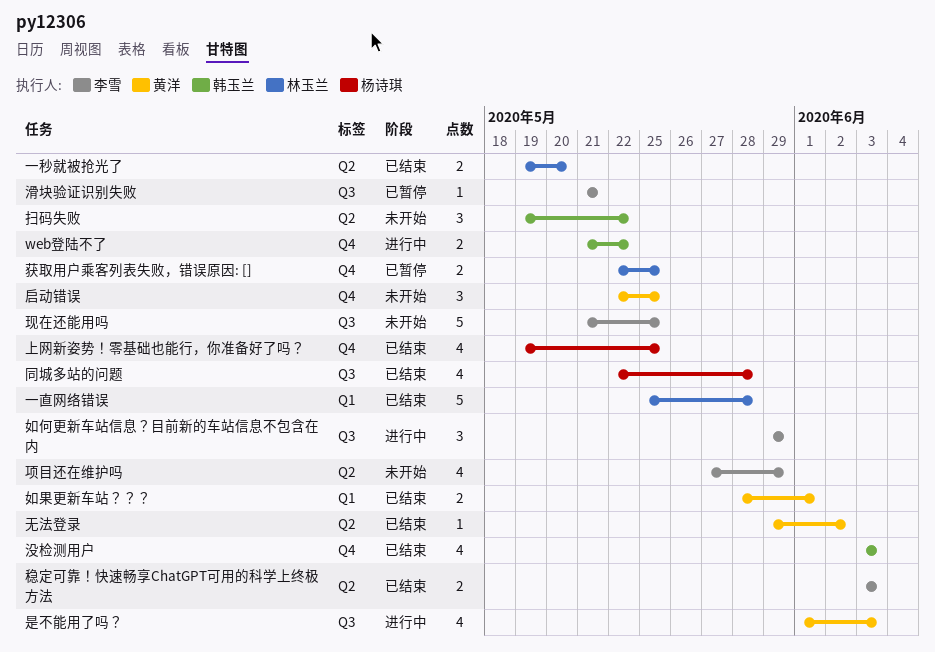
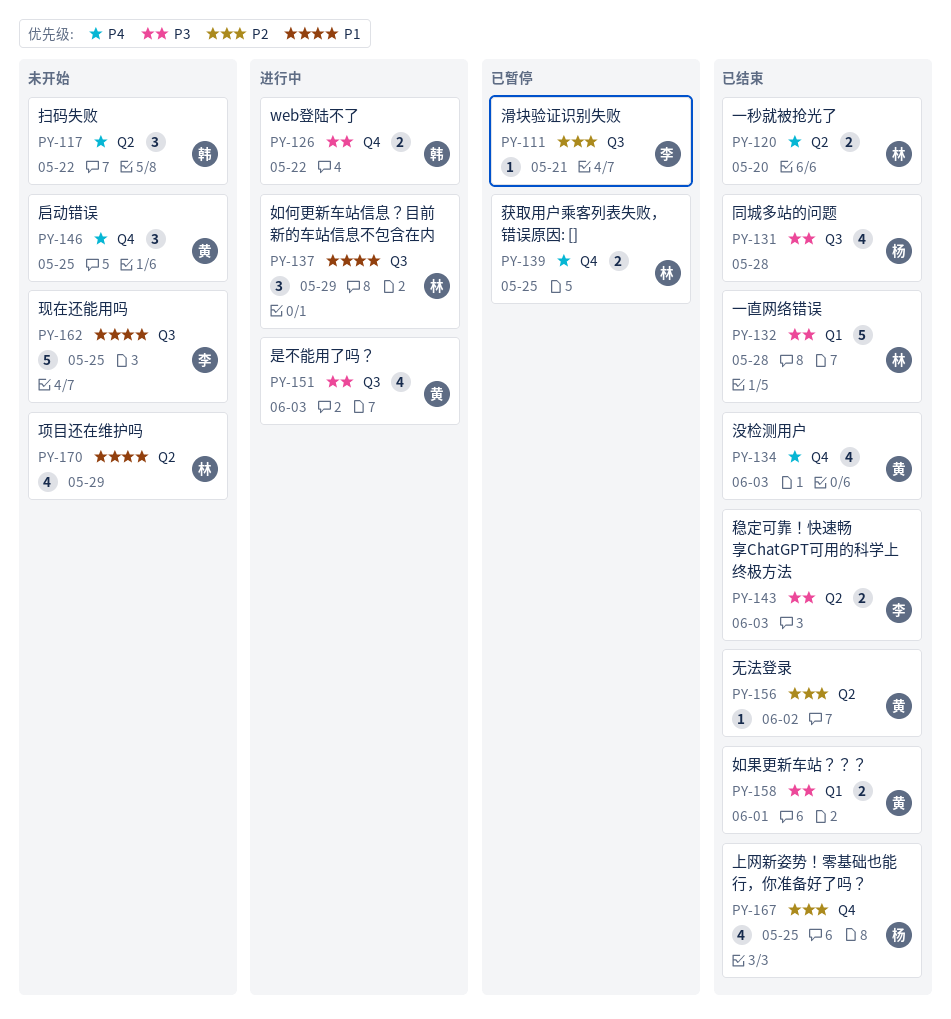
如何更新车站信息？目前新的车站信息不包含在内, owner: 李雪 -> 林玉兰
没检测用户, owner: 韩玉兰 -> 黄洋
项目还在维护吗, owner: 李雪 -> 林玉兰

